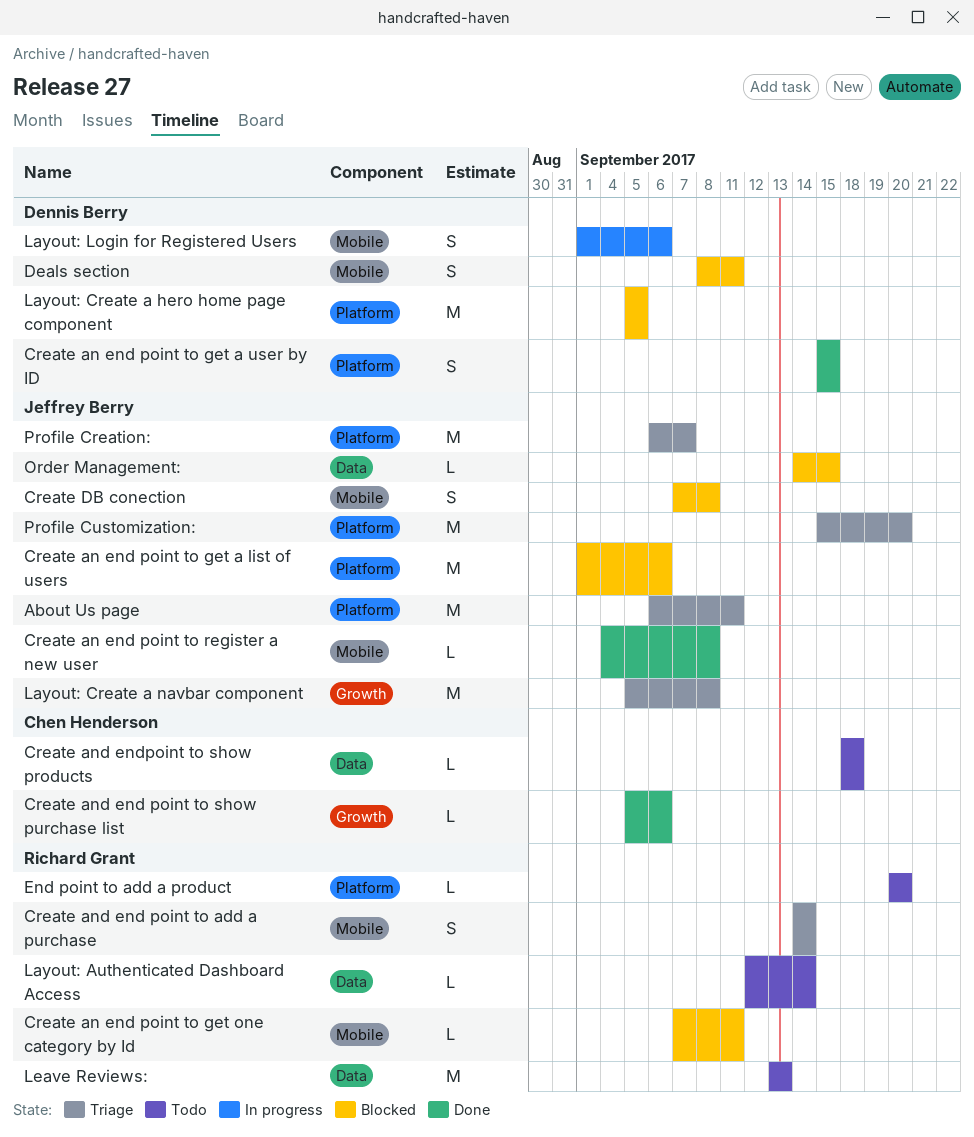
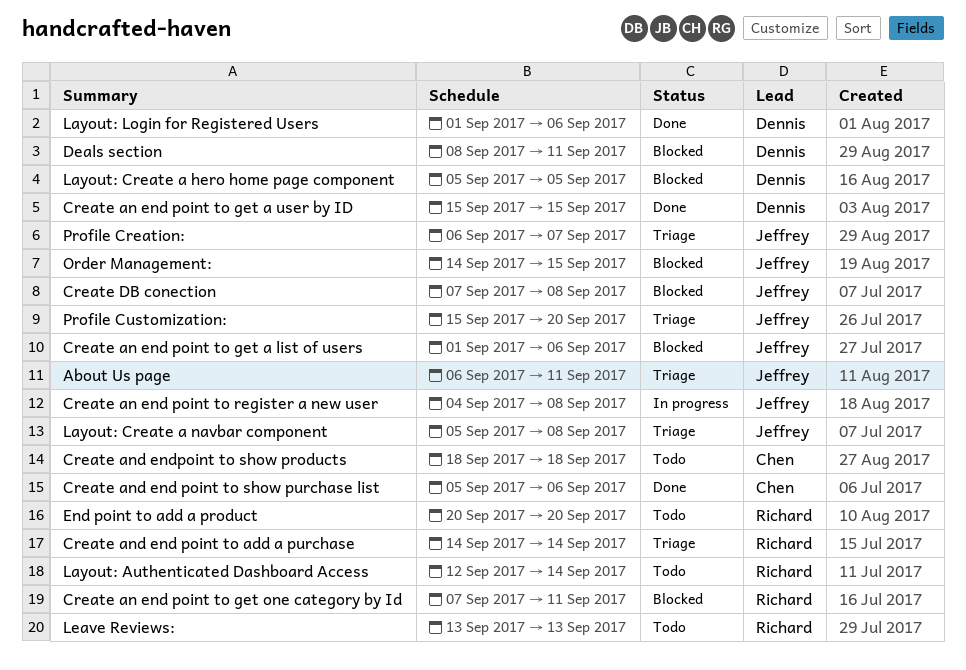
Create an end point to register a new user, status: Done -> In progress
Layout: Login for Registered Users, status: In progress -> Done

